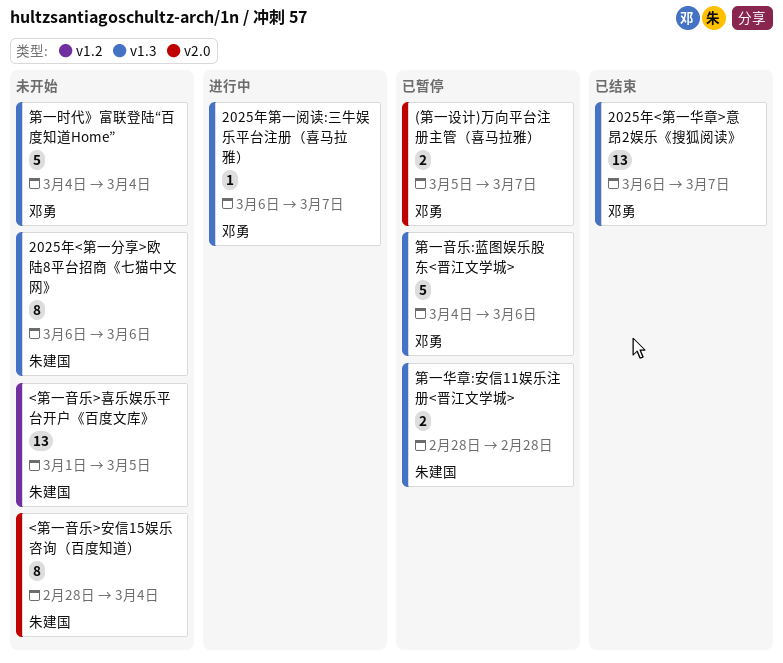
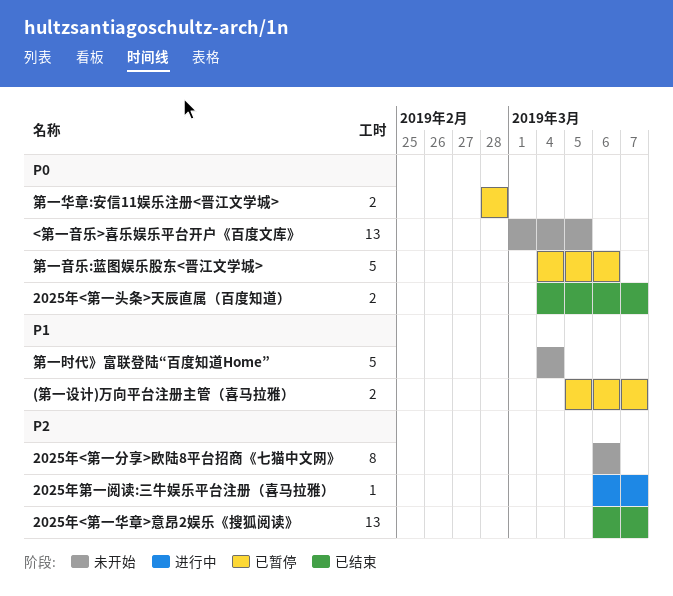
2025年<第一头条>天辰直属（百度知道）: none -> present
<第一音乐>安信15娱乐咨询（百度知道）: present -> none

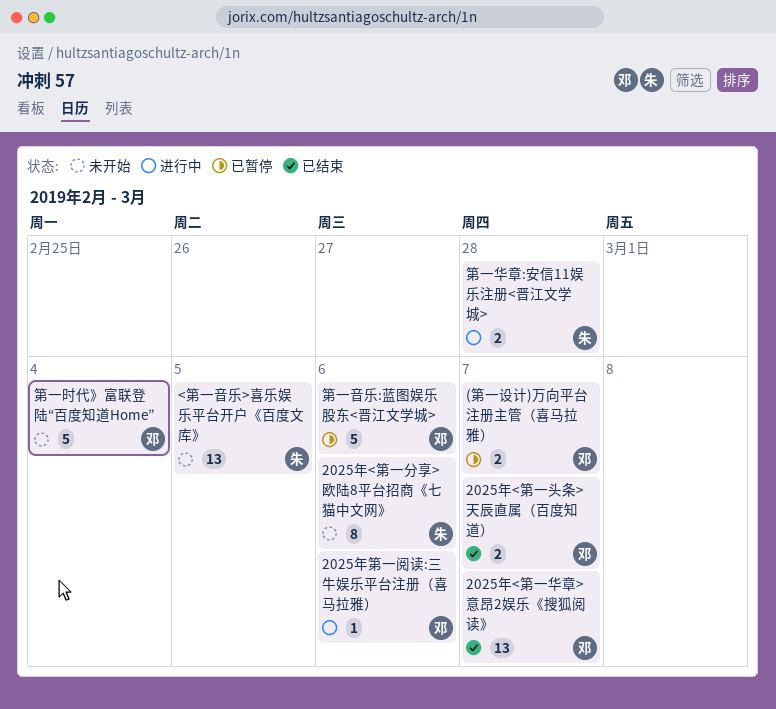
2025年第一阅读:三牛娱乐平台注册（喜马拉雅）, due: Mar 7 -> Mar 6
第一华章:安信11娱乐注册<晋江文学城>, status: 已暂停 -> 进行中

